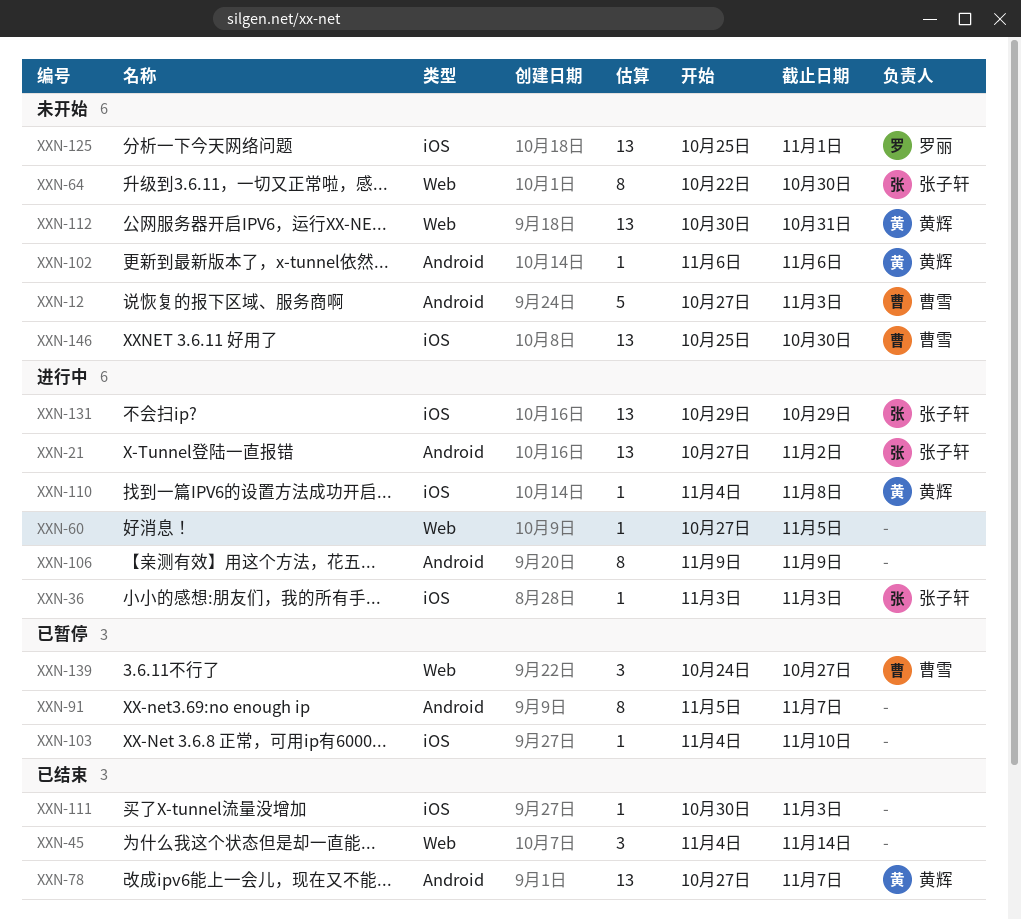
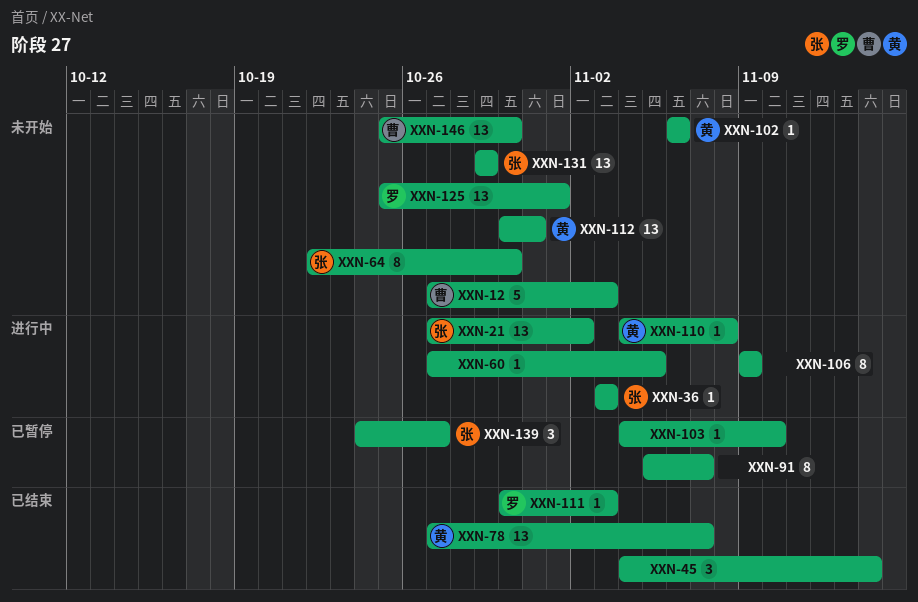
XXN-111, owner: none -> 罗丽
XXN-131, status: 进行中 -> 未开始
XXN-139, owner: 曹雪 -> 张子轩

